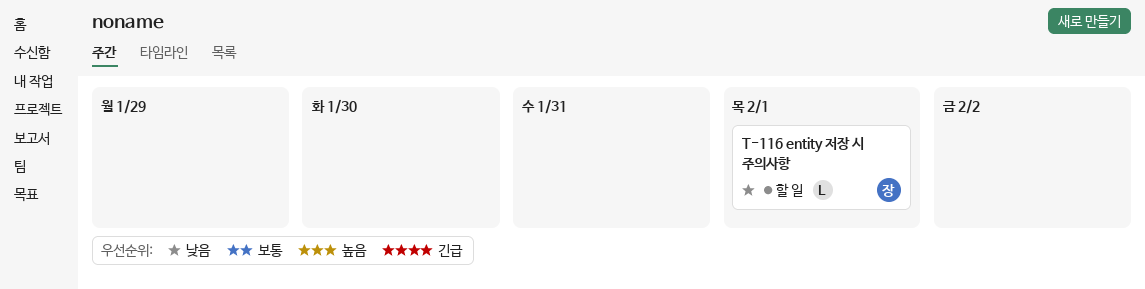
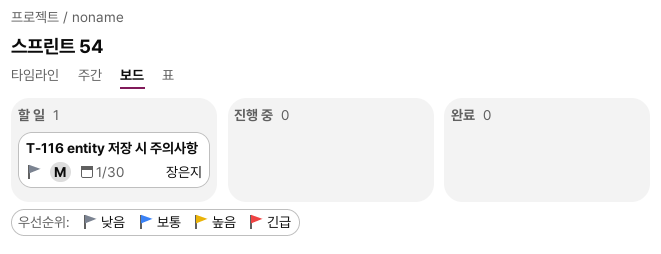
T-116, estimate: L -> M
T-116, due: Feb 1 -> Jan 30

